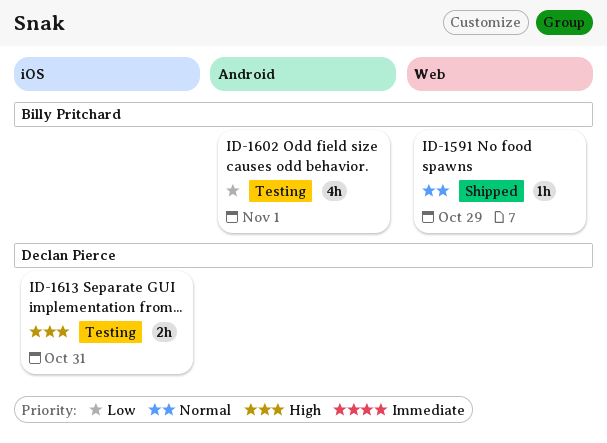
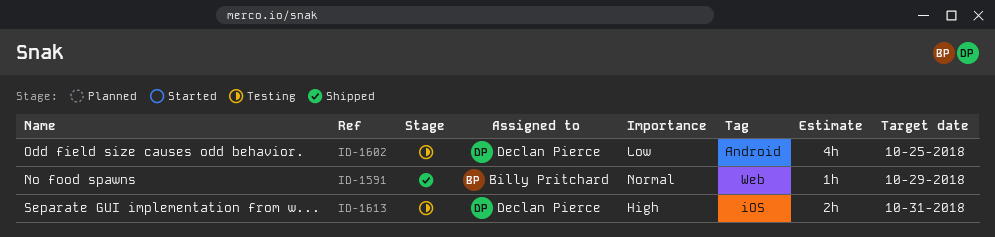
ID-1602, owner: Billy Pritchard -> Declan Pierce
ID-1602, due: Nov 1 -> Oct 25

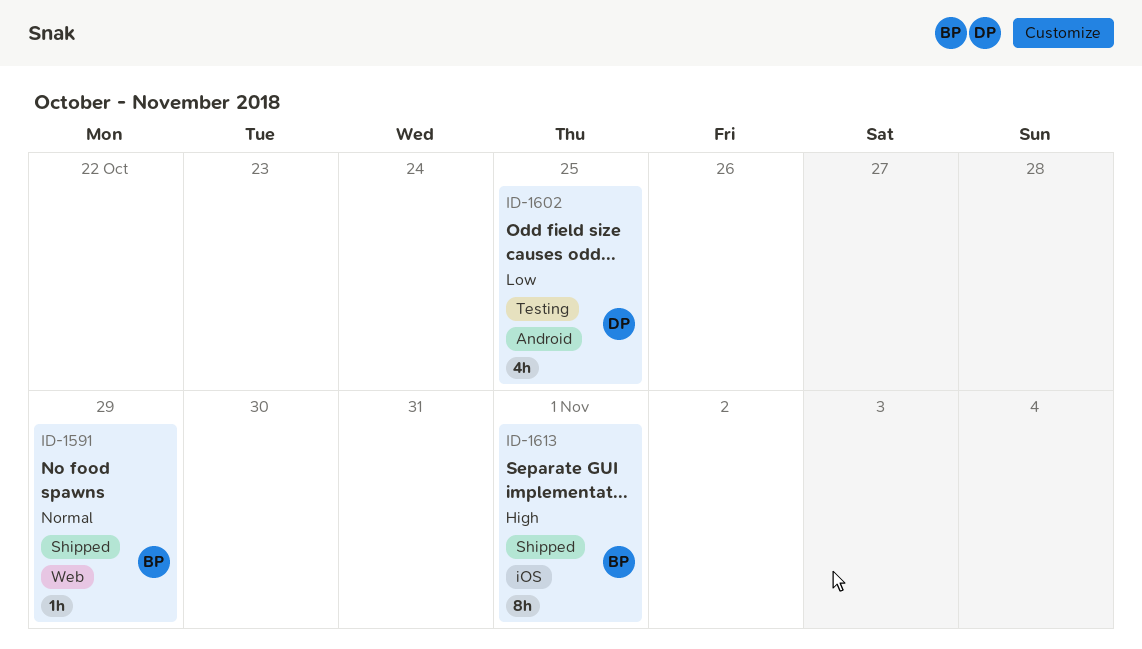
ID-1613, status: Testing -> Shipped
ID-1613, owner: Declan Pierce -> Billy Pritchard
ID-1613, estimate: 2h -> 8h
ID-1613, due: Oct 31 -> Nov 1

